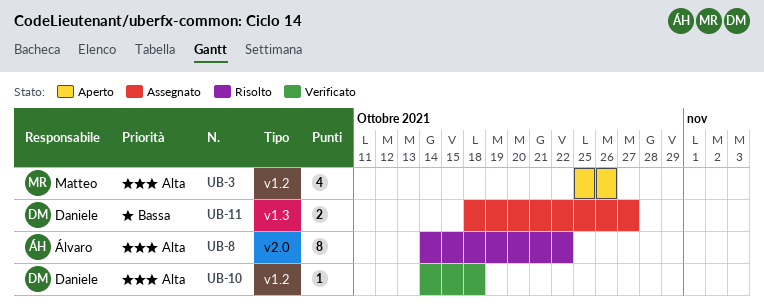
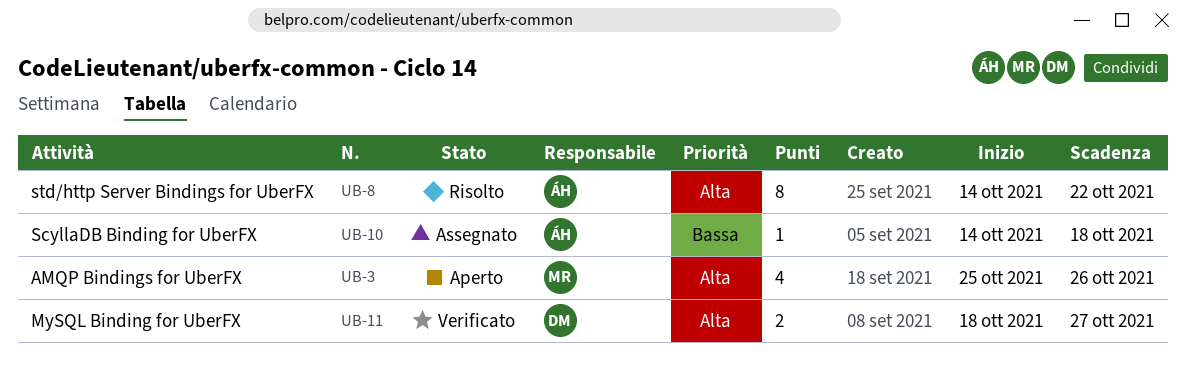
UB-10, status: Verificato -> Assegnato
UB-10, owner: Daniele -> Álvaro
UB-10, priority: Alta -> Bassa
UB-11, status: Assegnato -> Verificato
UB-11, priority: Bassa -> Alta

